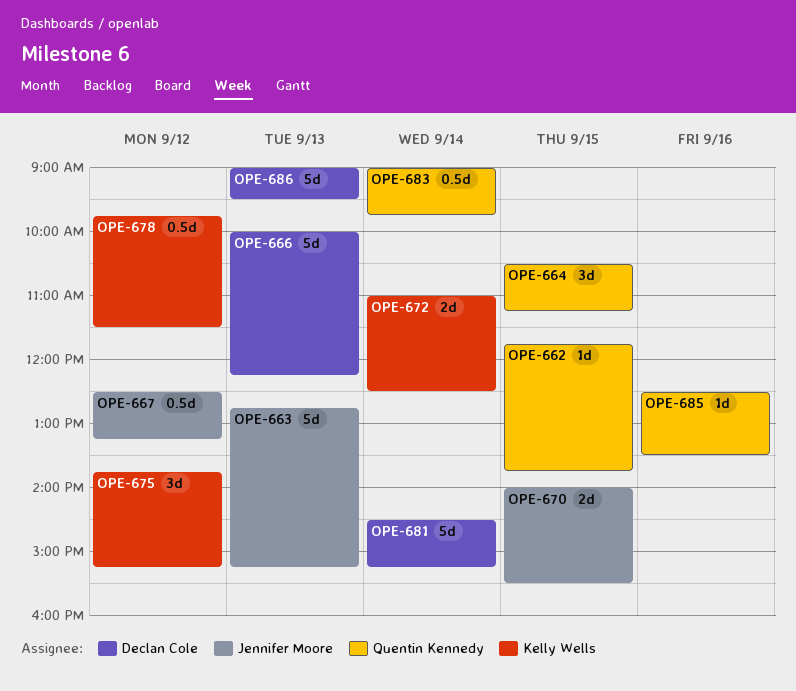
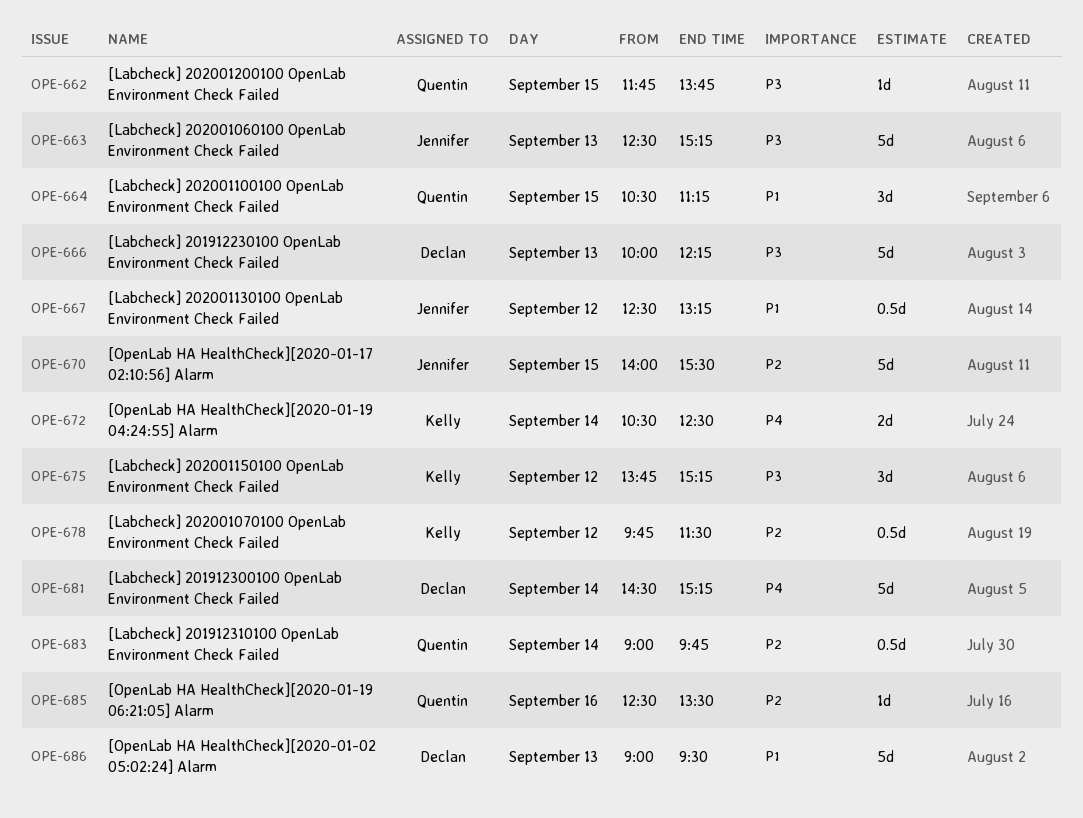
OPE-663, begins: 12:45 -> 12:30
OPE-670, estimate: 2d -> 5d
OPE-672, begins: 11:00 -> 10:30

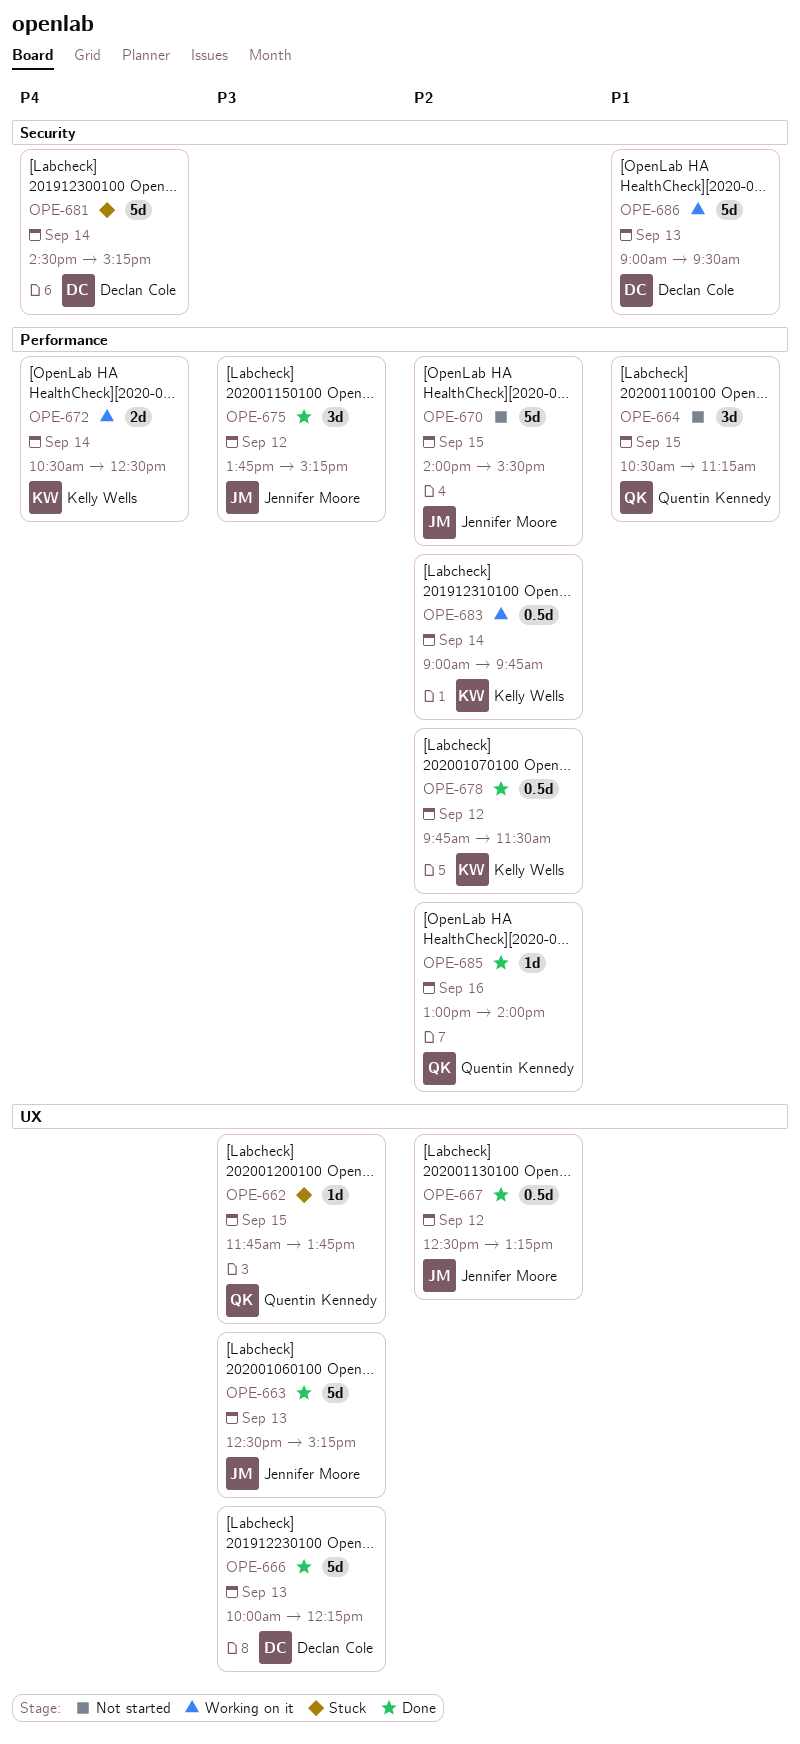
OPE-667, priority: P1 -> P2
OPE-675, owner: Kelly Wells -> Jennifer Moore
OPE-683, owner: Quentin Kennedy -> Kelly Wells
OPE-685, begins: 12:30 -> 13:00
OPE-685, ends: 13:30 -> 14:00

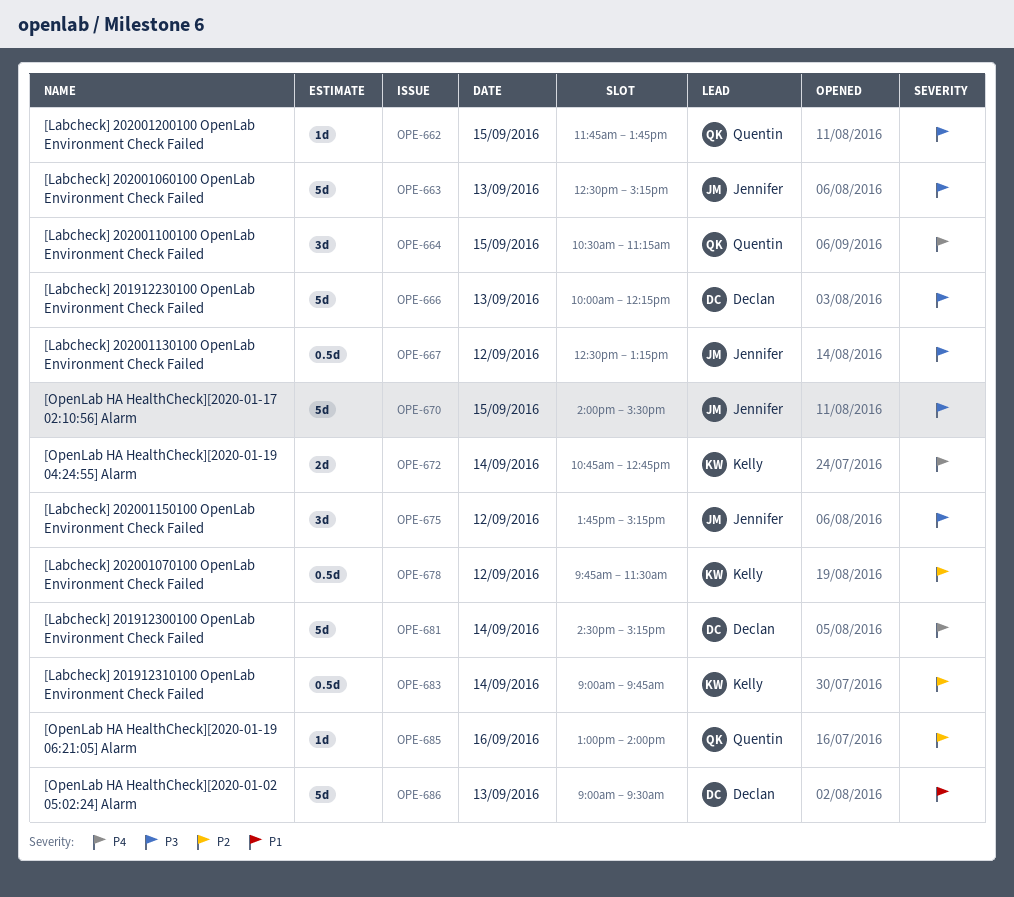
OPE-664, priority: P1 -> P4
OPE-667, priority: P2 -> P3
OPE-670, priority: P2 -> P3
OPE-672, begins: 10:30 -> 10:45
OPE-672, ends: 12:30 -> 12:45

